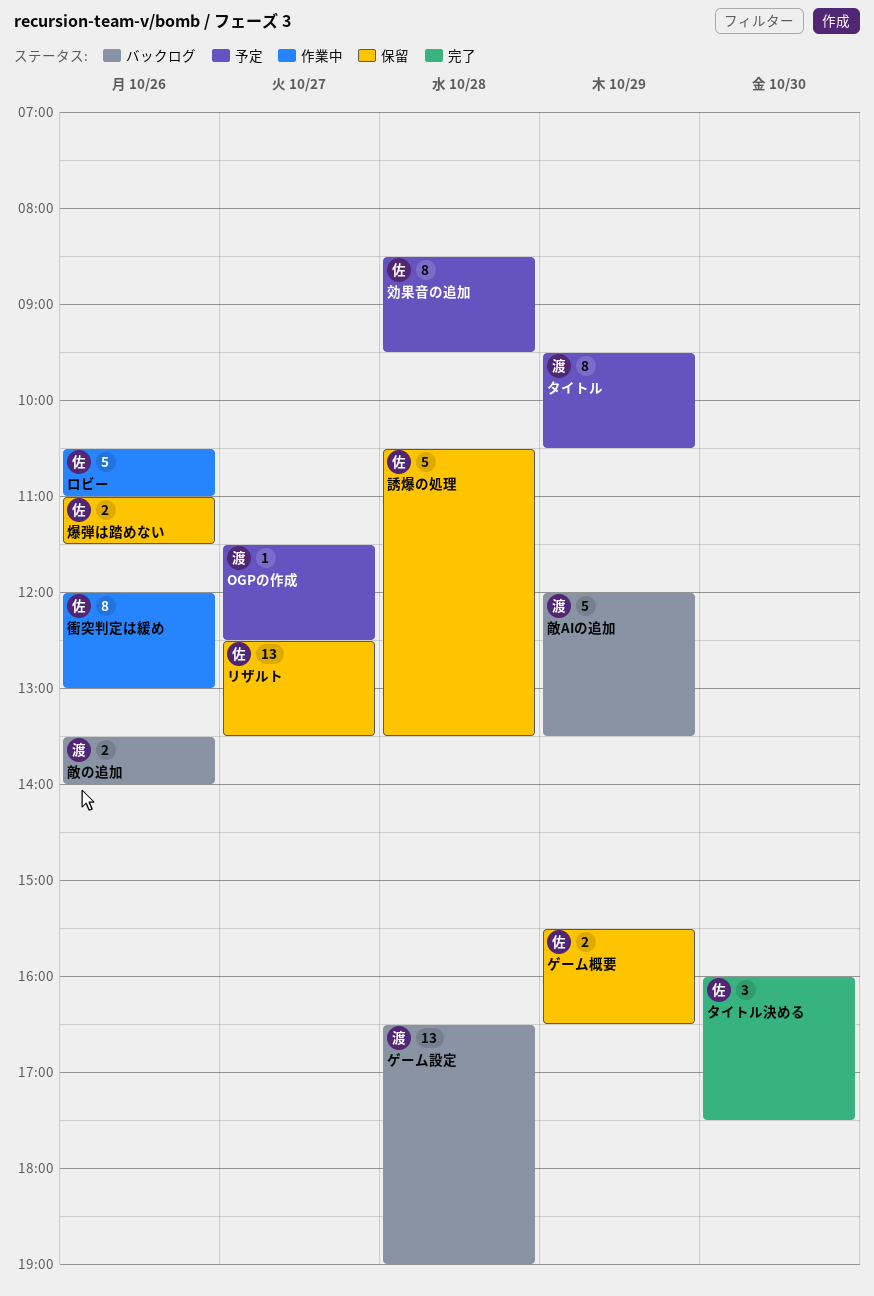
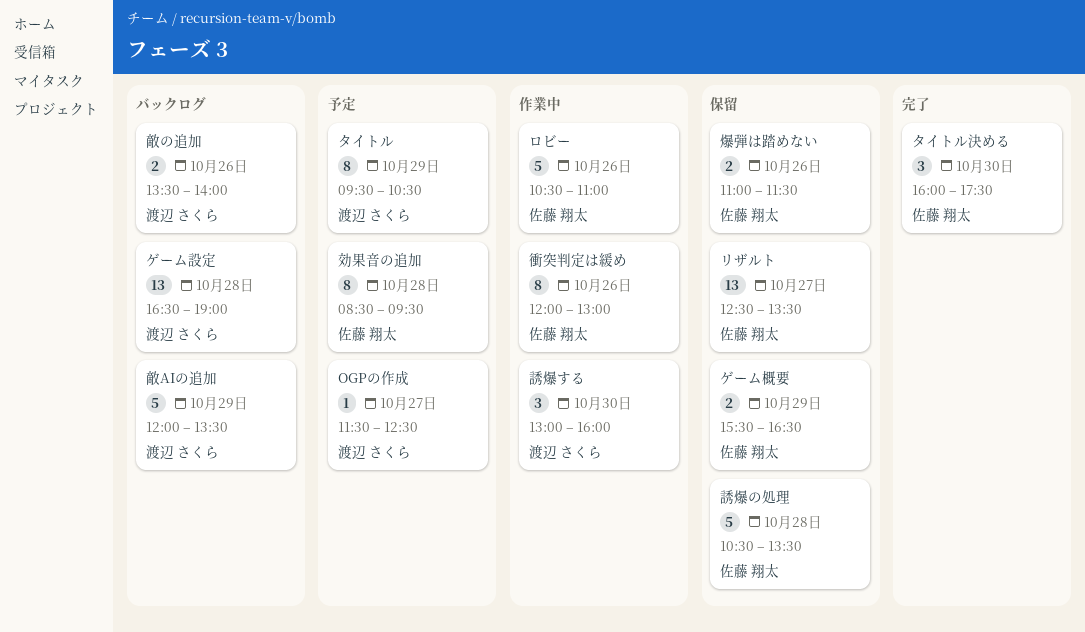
誘爆する: none -> present

